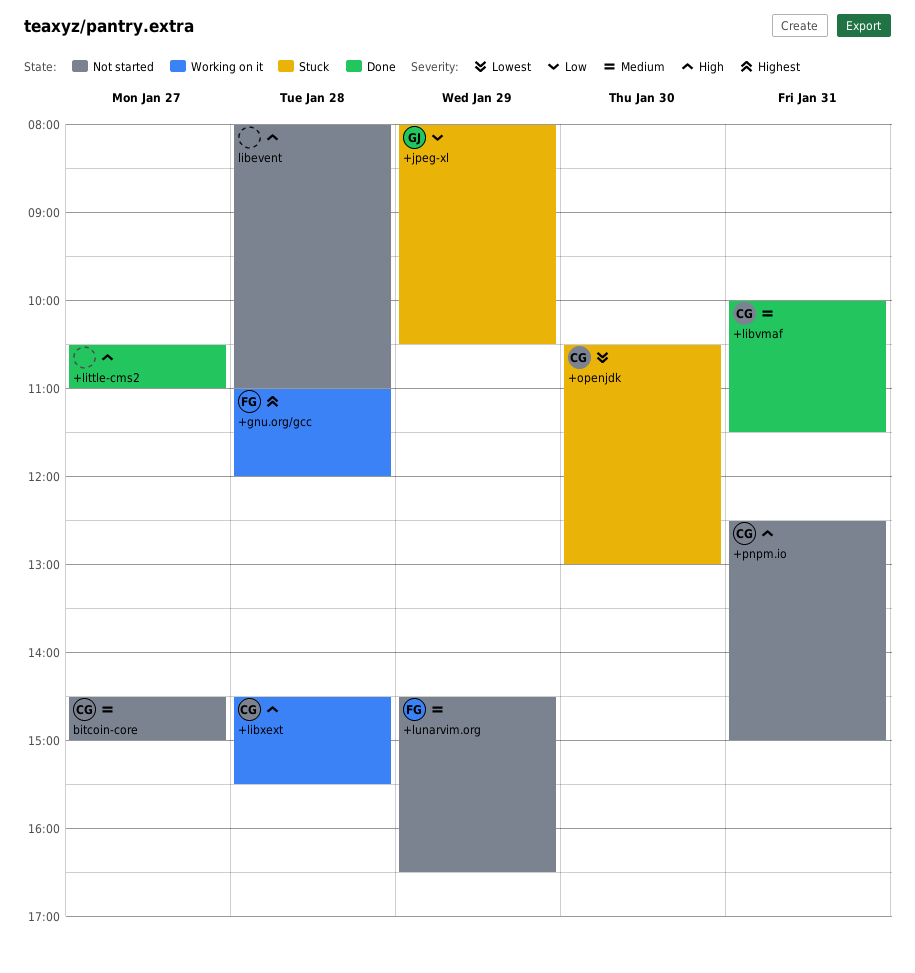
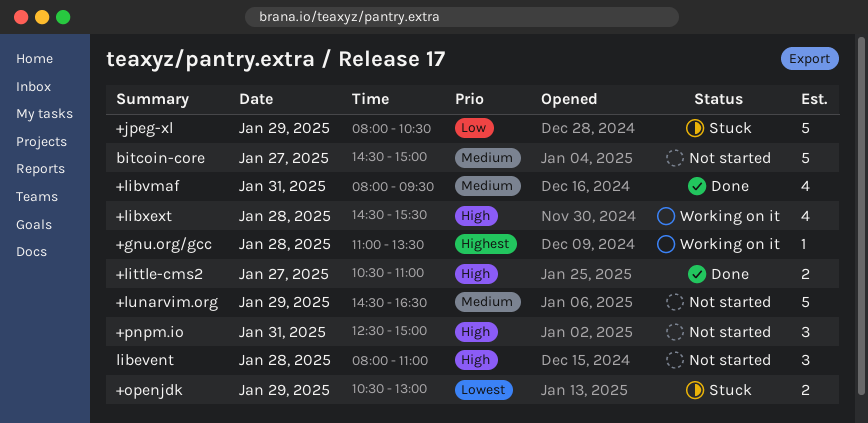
+gnu.org/gcc, ends: 12:00 -> 13:30
+libvmaf, begins: 10:00 -> 08:00
+libvmaf, ends: 11:30 -> 09:30
+openjdk, day: Jan 30 -> Jan 29

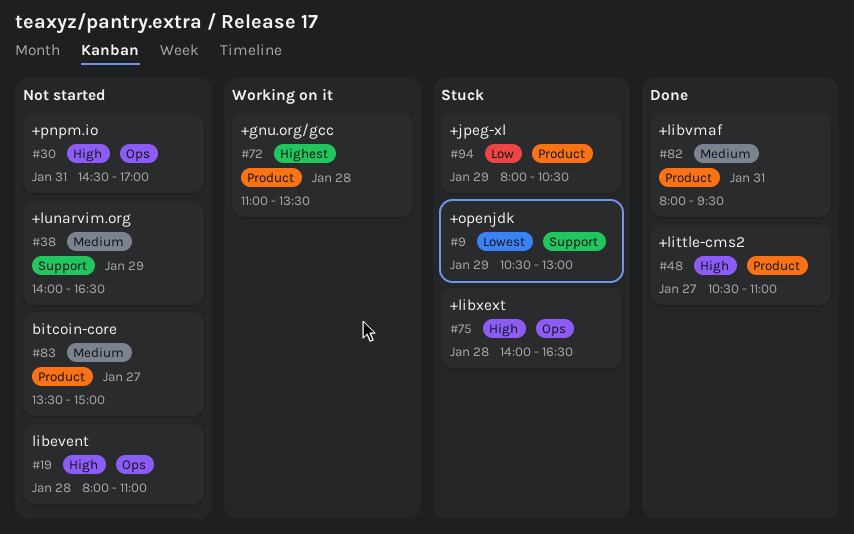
+libxext, status: Working on it -> Stuck
+libxext, begins: 14:30 -> 14:00
+libxext, ends: 15:30 -> 16:30
+lunarvim.org, begins: 14:30 -> 14:00
+pnpm.io, begins: 12:30 -> 14:30
+pnpm.io, ends: 15:00 -> 17:00
bitcoin-core, begins: 14:30 -> 13:30

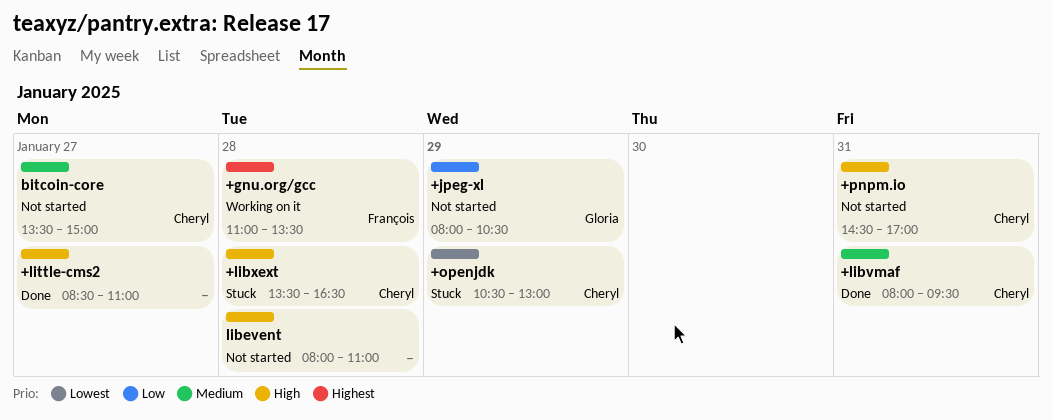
+jpeg-xl, status: Stuck -> Not started
+libxext, begins: 14:00 -> 13:30
+little-cms2, begins: 10:30 -> 08:30
+lunarvim.org: present -> none

